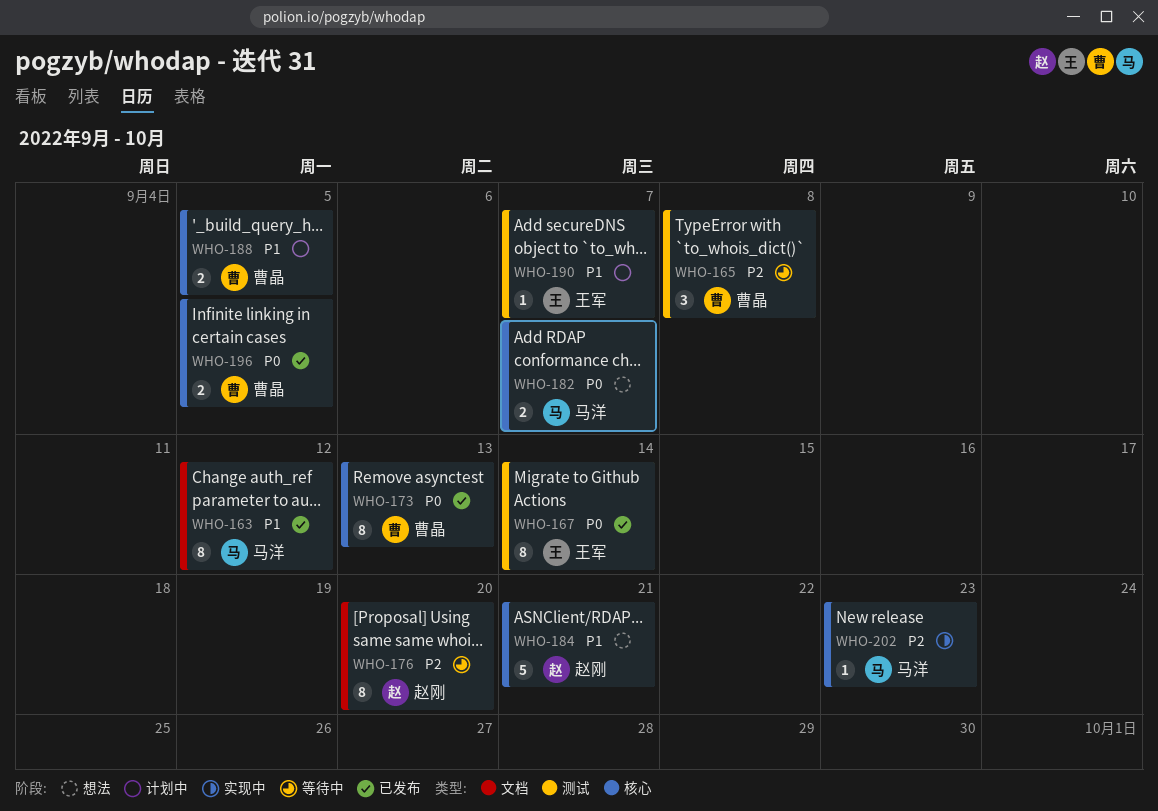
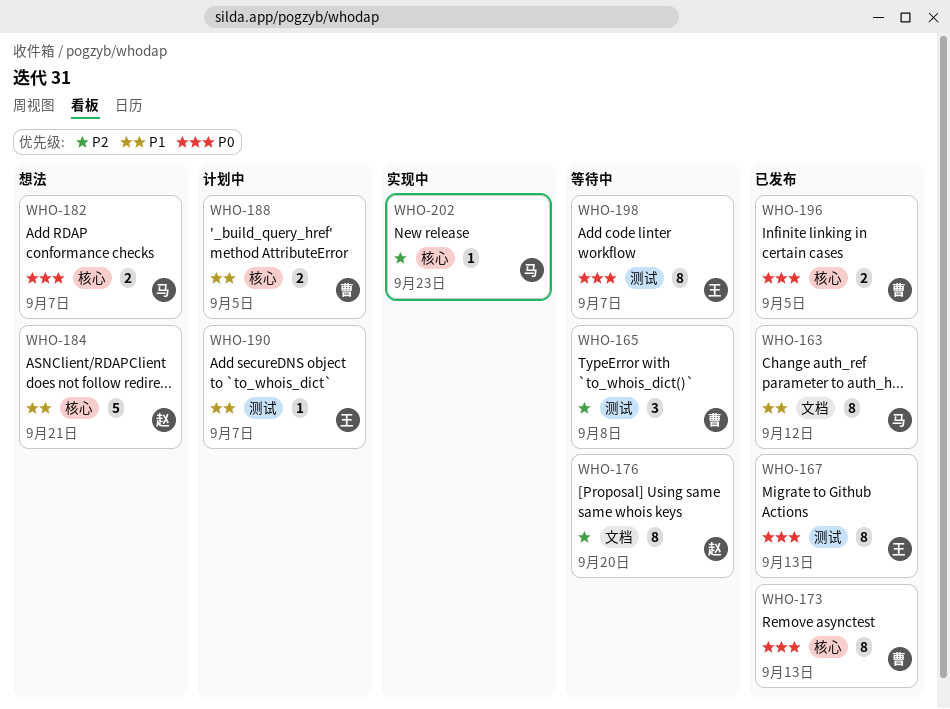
WHO-167, due: Sep 14 -> Sep 13
WHO-198: none -> present

